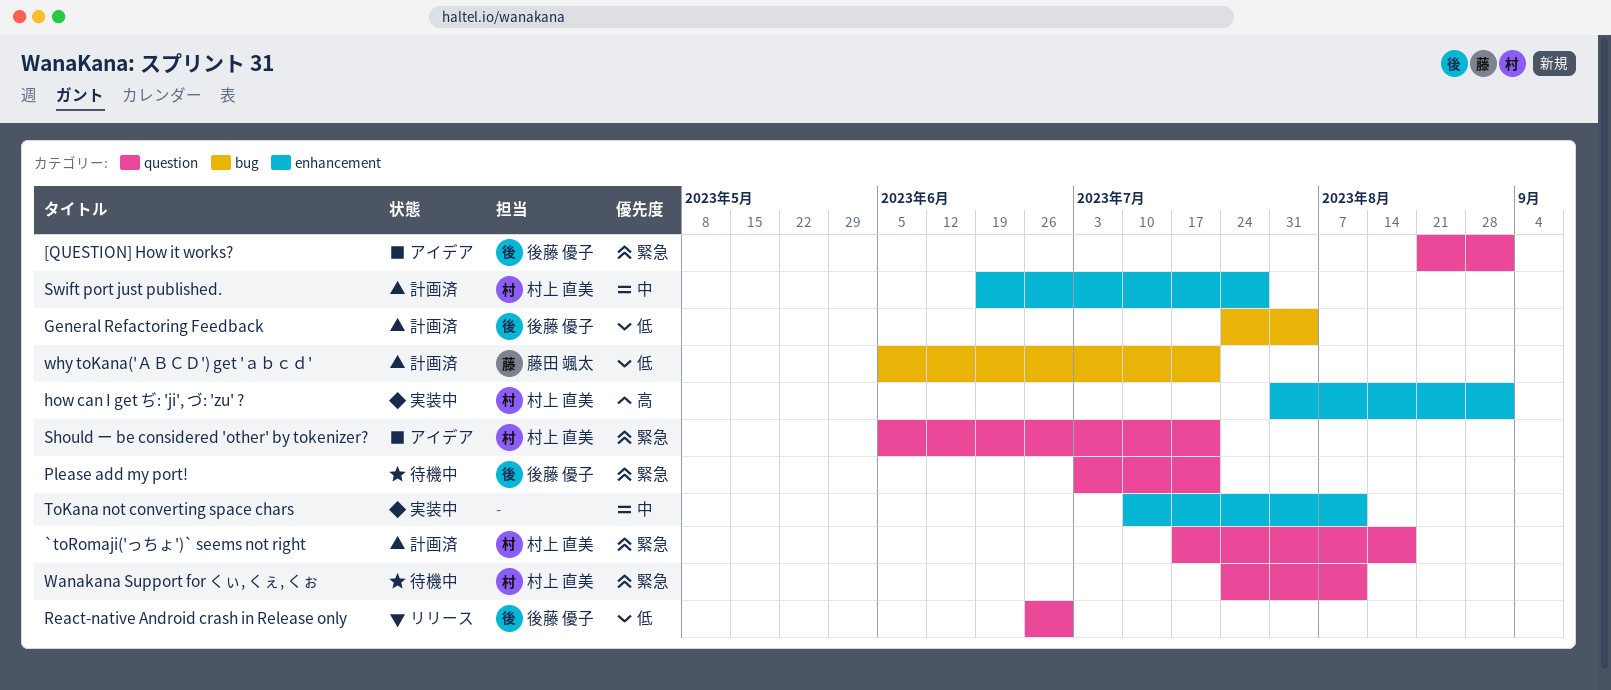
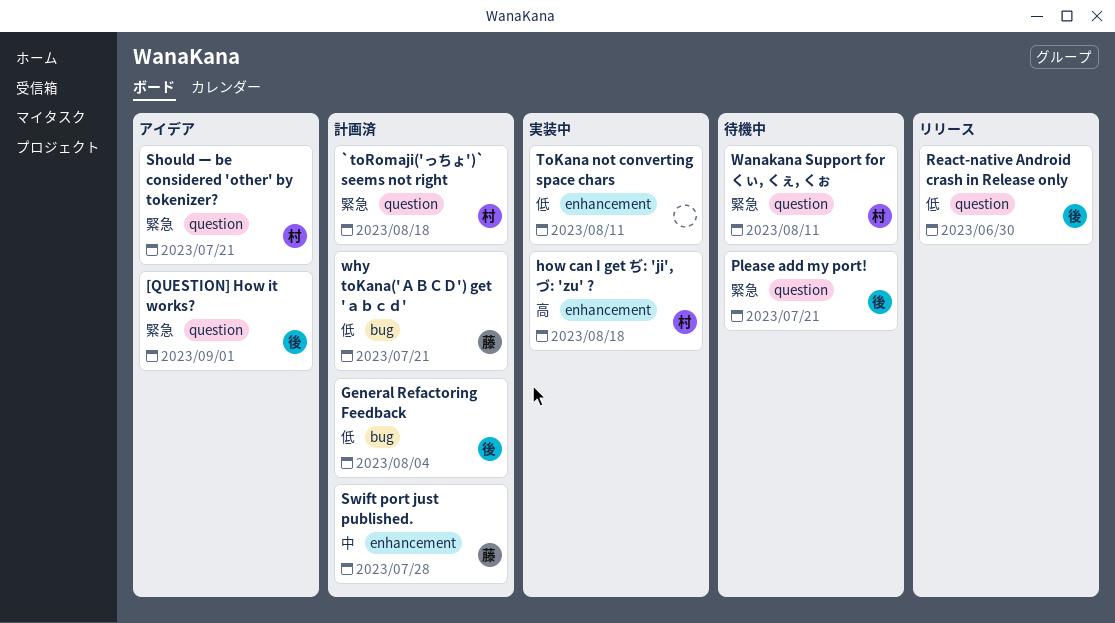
how can I get ぢ: 'ji', づ: 'zu' ?, due: Sep 1 -> Aug 18
Swift port just published., owner: 村上 直美 -> 藤田 颯太
ToKana not converting space chars, priority: 中 -> 低

